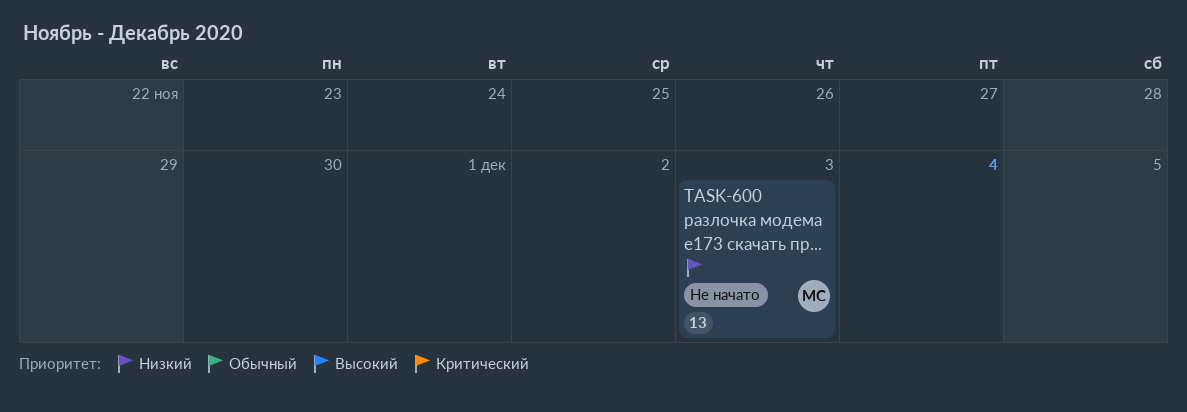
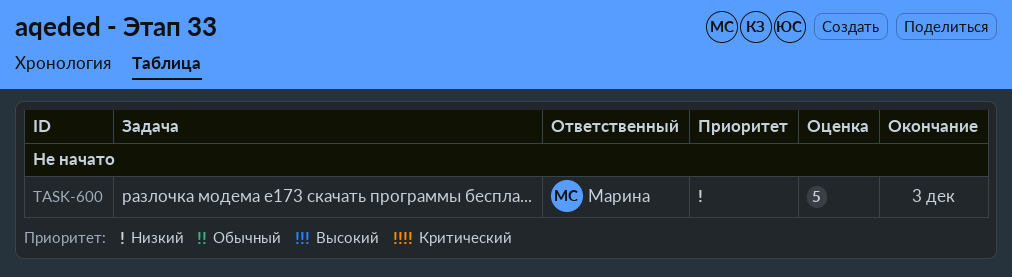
TASK-600, estimate: 13 -> 5

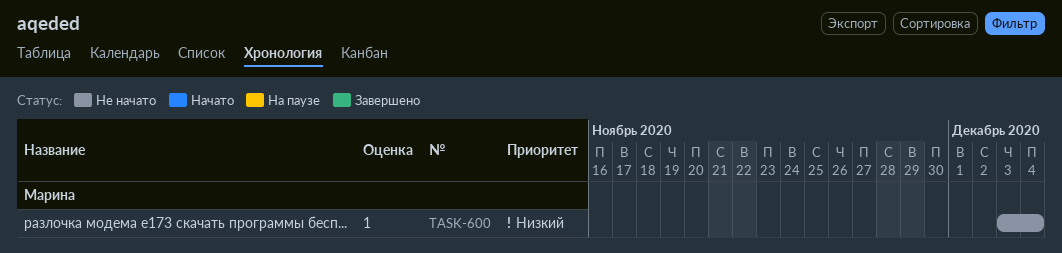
TASK-600, estimate: 5 -> 1
TASK-600, due: Dec 3 -> Dec 4

